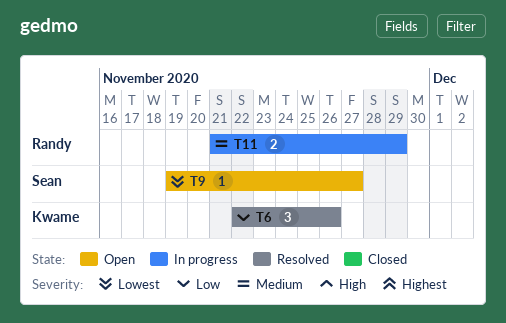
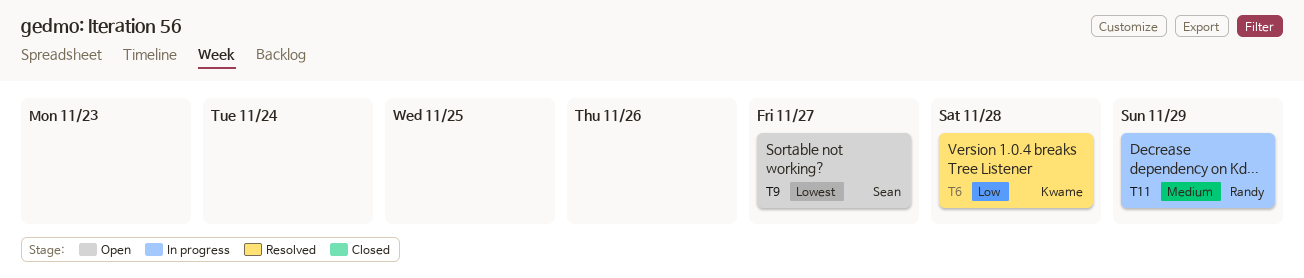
T6, due: Nov 26 -> Nov 28

